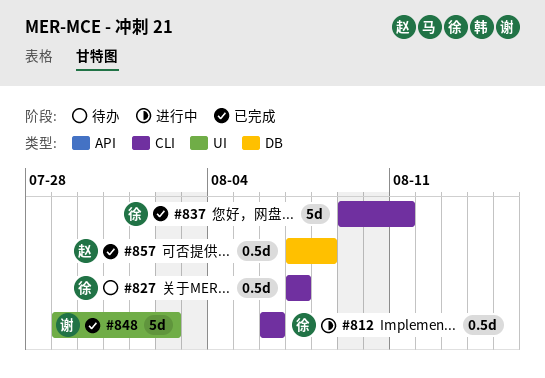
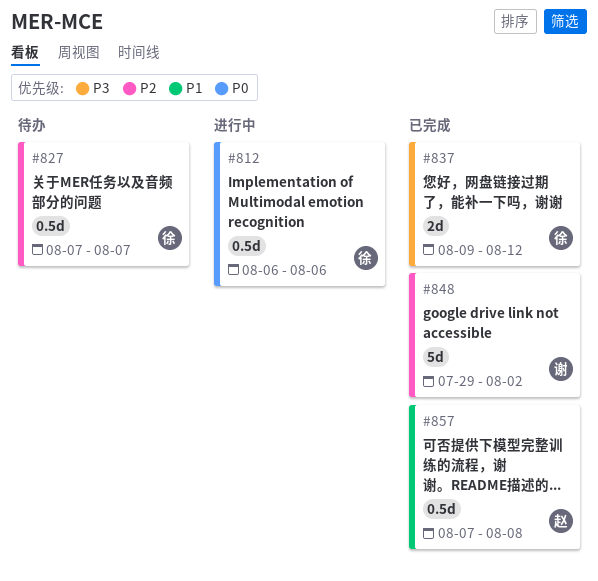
#837, estimate: 5d -> 2d
#837, due: Aug 11 -> Aug 12

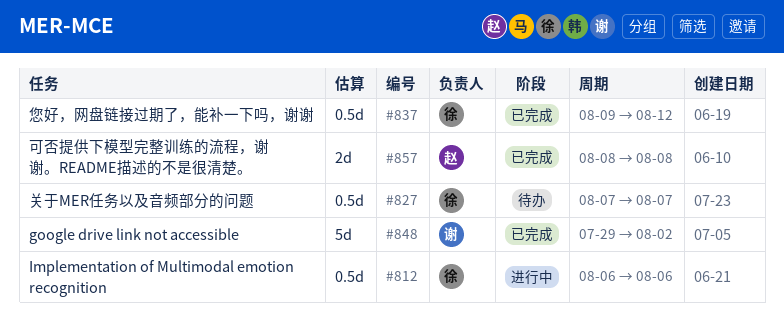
#837, estimate: 2d -> 0.5d
#857, estimate: 0.5d -> 2d
#857, start: Aug 7 -> Aug 8

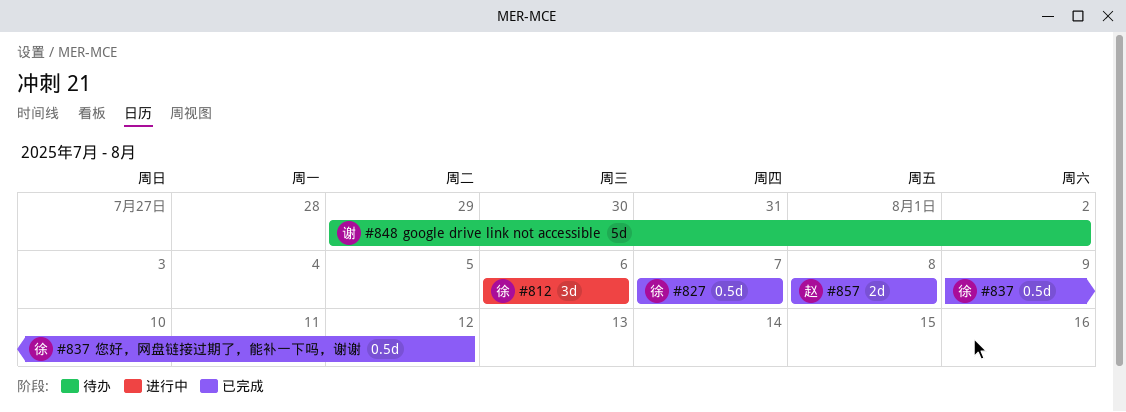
#812, estimate: 0.5d -> 3d
#827, status: 待办 -> 已完成
#848, status: 已完成 -> 待办

